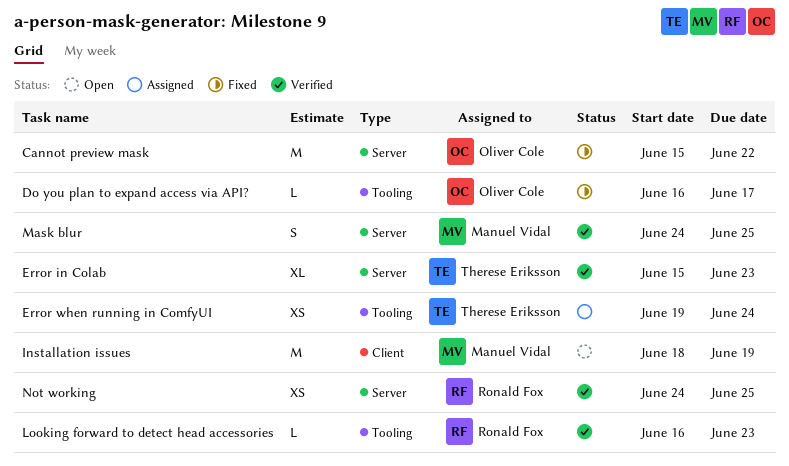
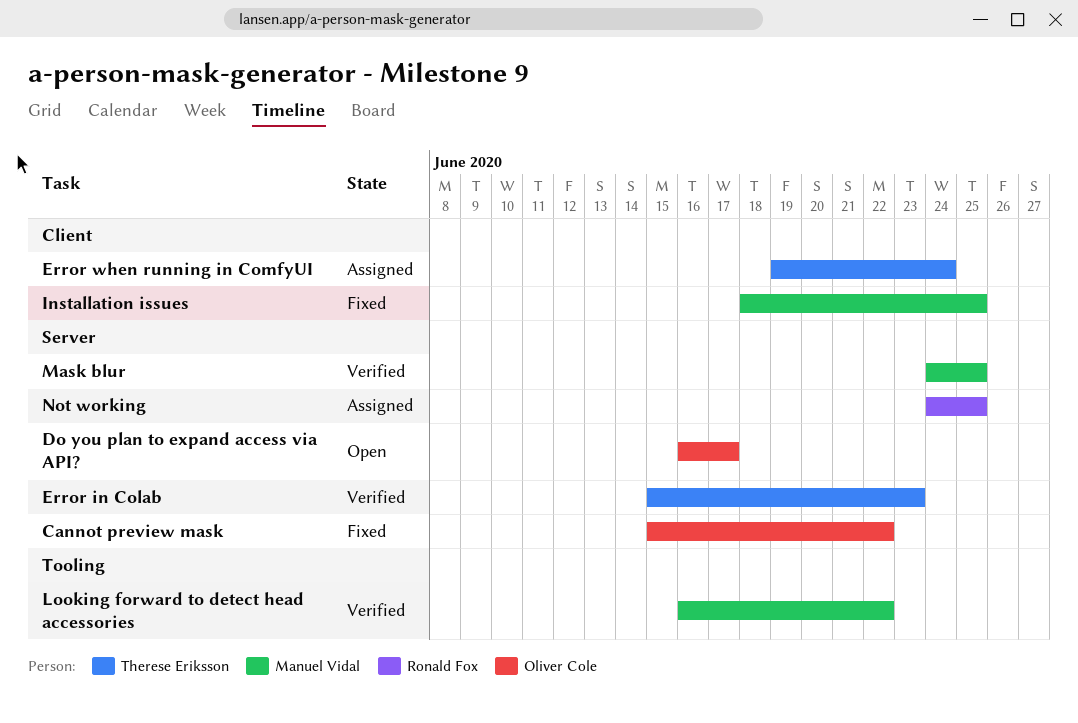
Do you plan to expand access via API?, status: Fixed -> Open
Do you plan to expand access via API?, label: Tooling -> Server
Error when running in ComfyUI, label: Tooling -> Client
Installation issues, status: Open -> Fixed
Installation issues, due: Jun 19 -> Jun 25
Looking forward to detect head accessories, owner: Ronald Fox -> Manuel Vidal
Looking forward to detect head accessories, due: Jun 23 -> Jun 22
Not working, status: Verified -> Assigned

